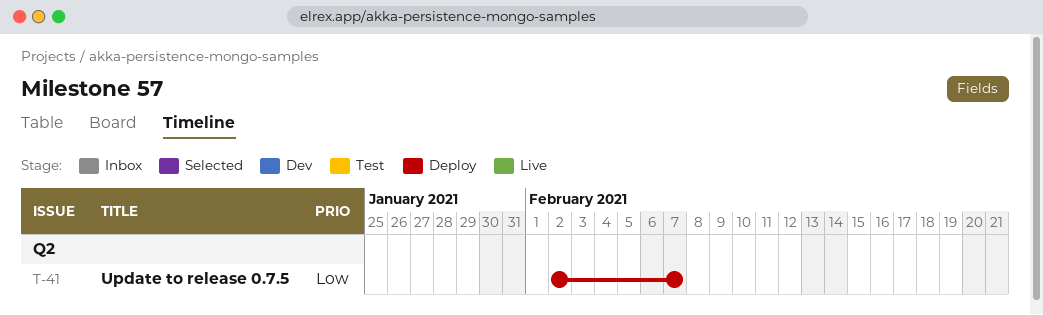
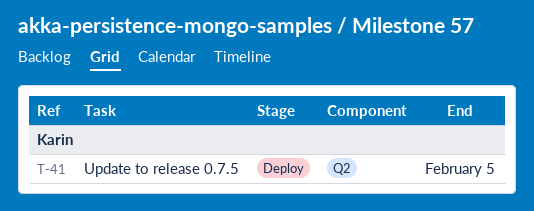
T-41, due: Feb 7 -> Feb 5

